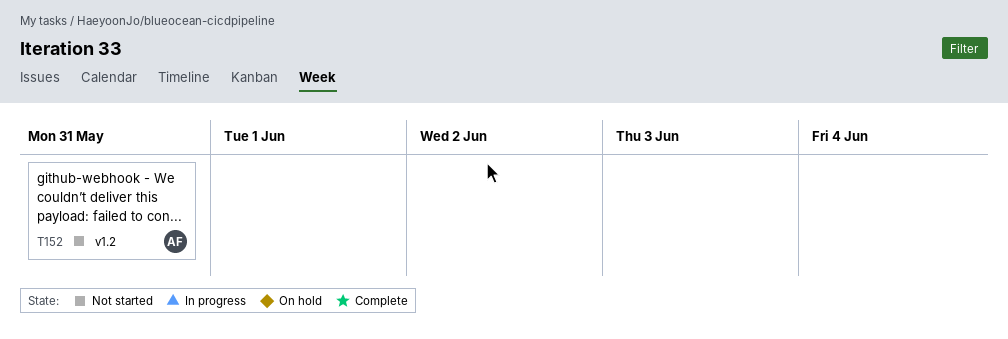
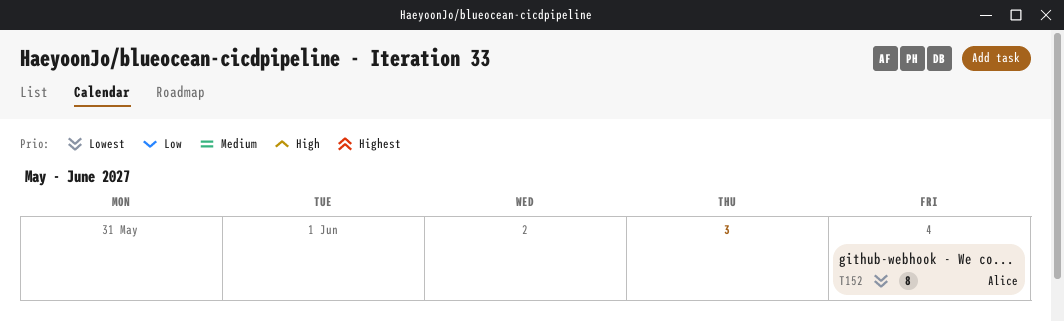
T152, due: May 31 -> Jun 4

